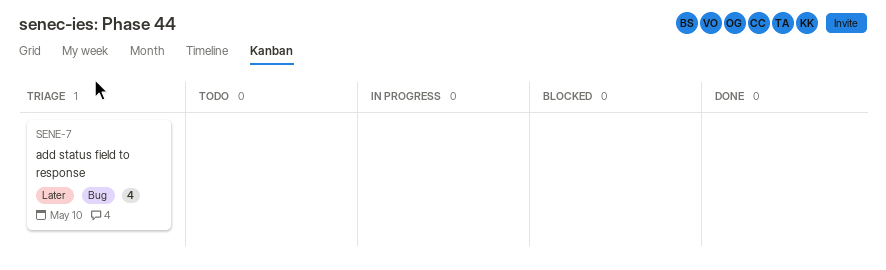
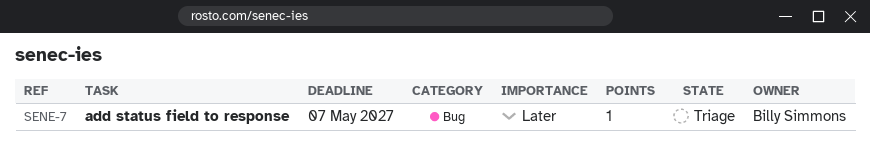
SENE-7, estimate: 4 -> 1
SENE-7, due: May 10 -> May 7

